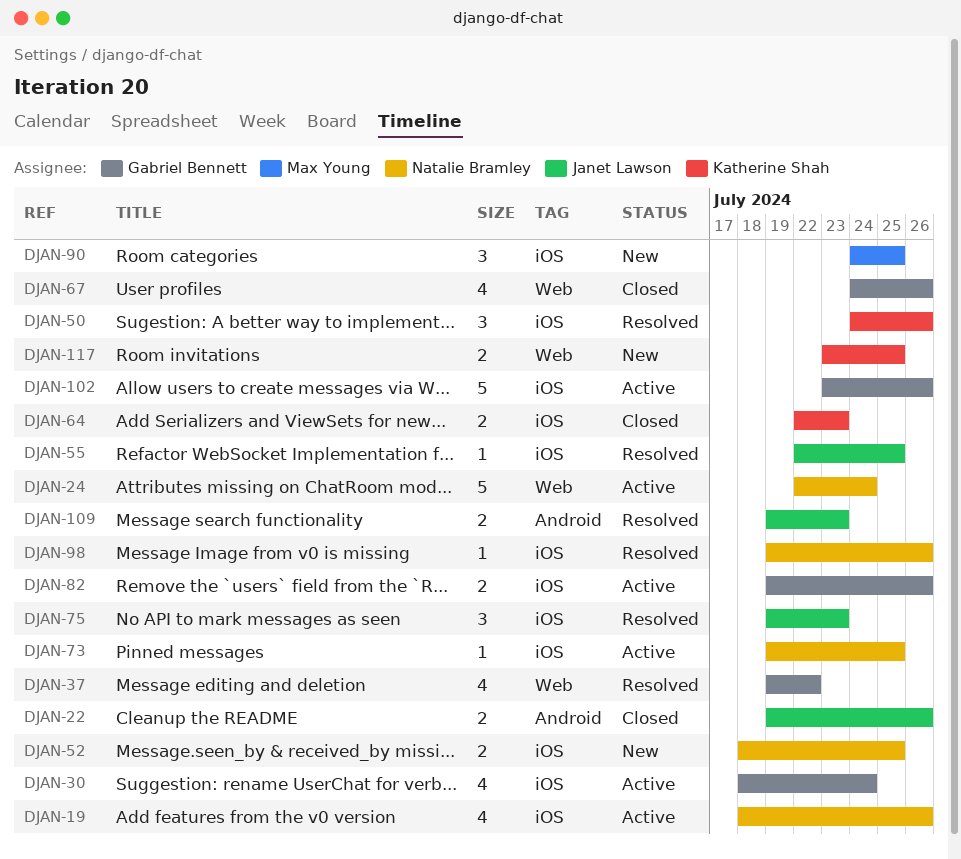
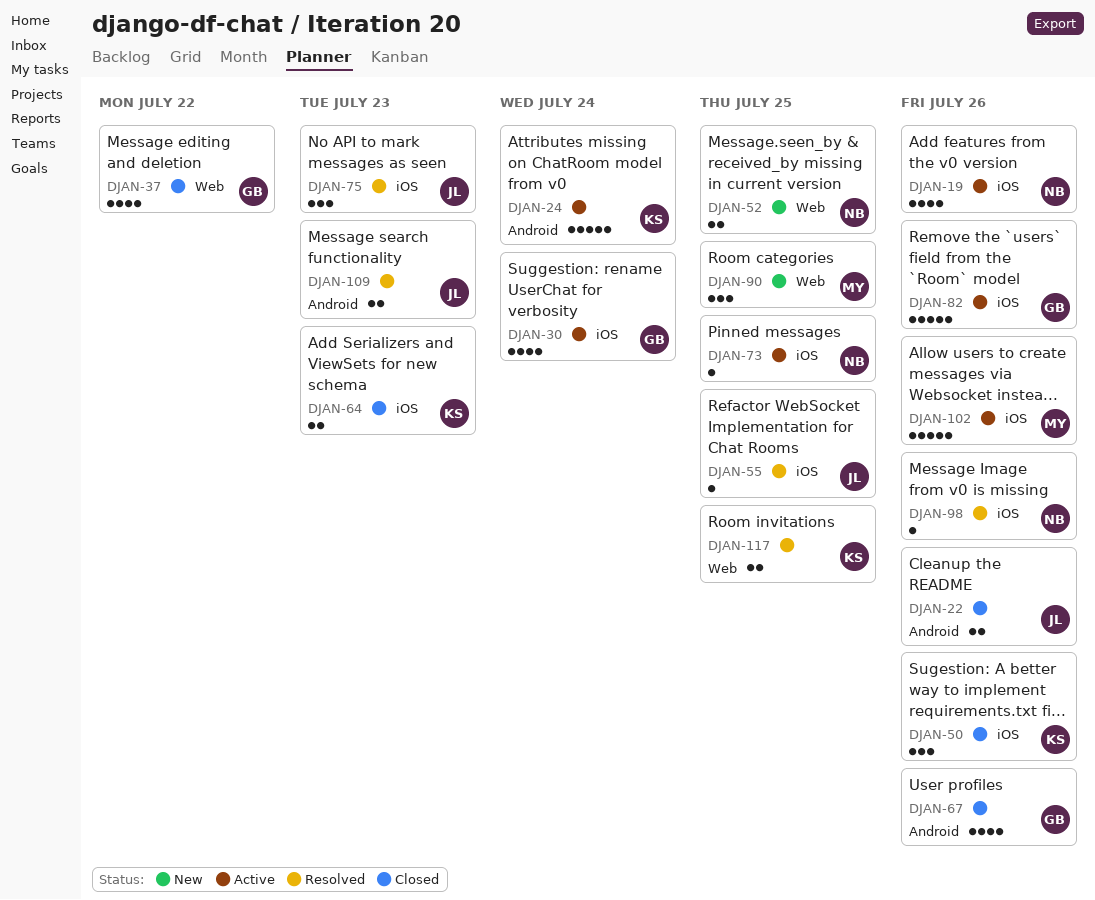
DJAN-24, owner: Natalie Bramley -> Katherine Shah
DJAN-24, label: Web -> Android
DJAN-37, status: Resolved -> Closed
DJAN-50, status: Resolved -> Closed
DJAN-52, label: iOS -> Web
DJAN-67, label: Web -> Android
DJAN-82, estimate: 2 -> 5
DJAN-90, label: iOS -> Web
DJAN-102, owner: Gabriel Bennett -> Max Young
DJAN-117, status: New -> Resolved

